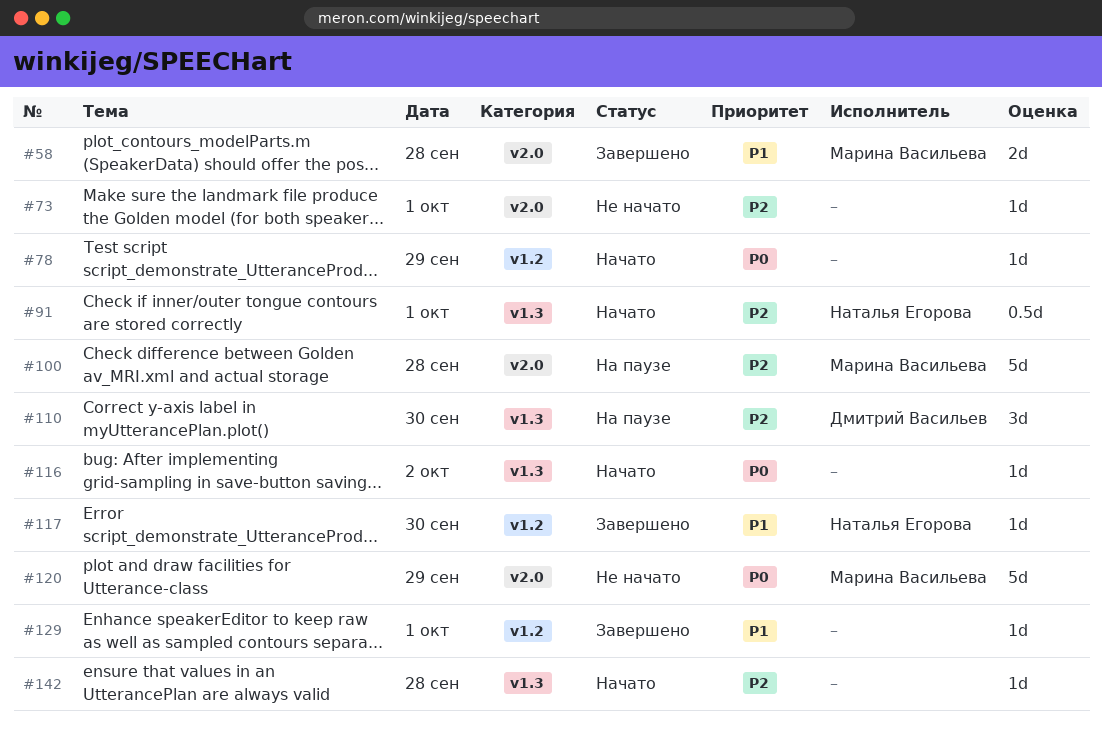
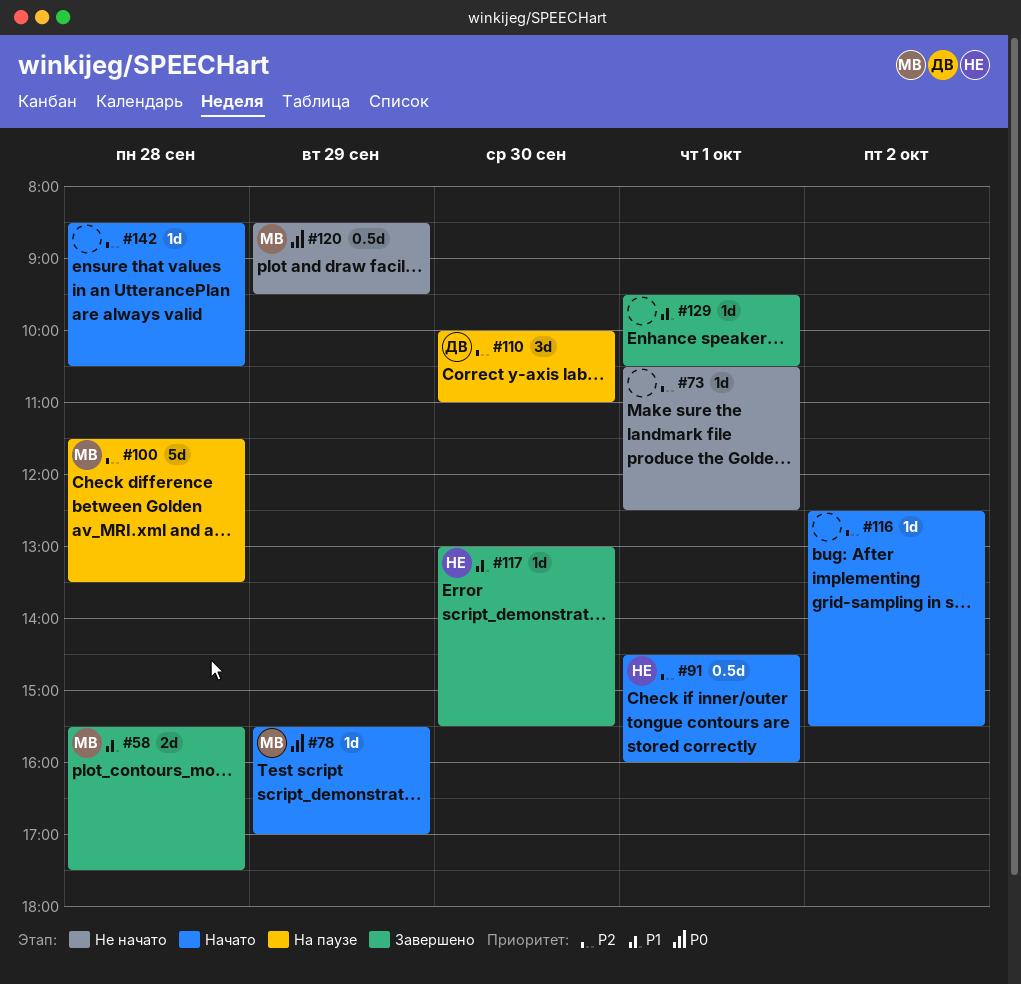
#78, owner: none -> Марина Васильева
#116, priority: P0 -> P2
#120, estimate: 5d -> 0.5d

